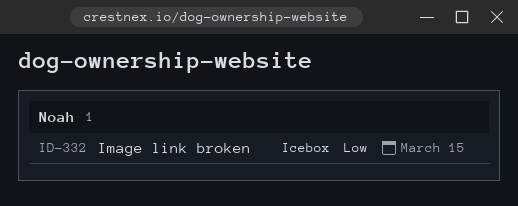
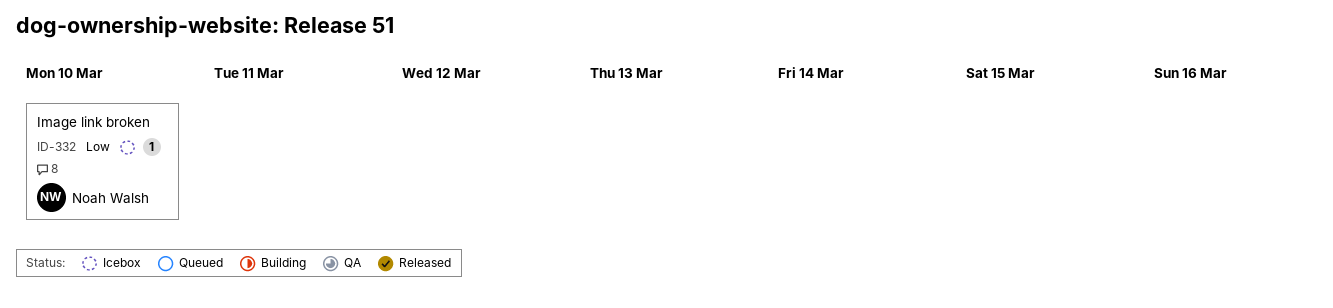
ID-332, due: Mar 15 -> Mar 10

